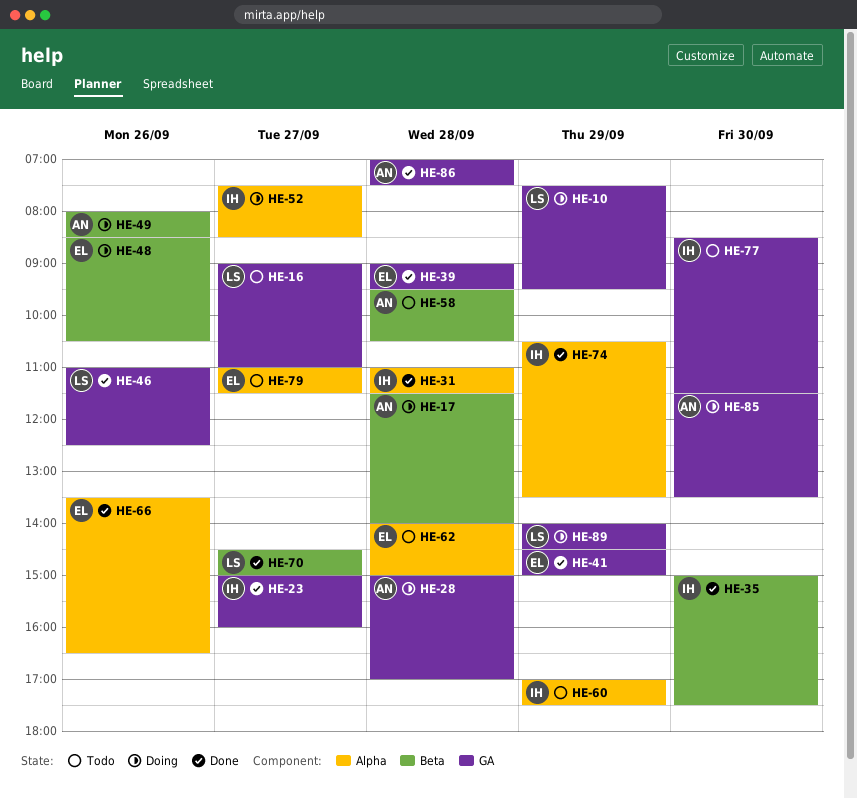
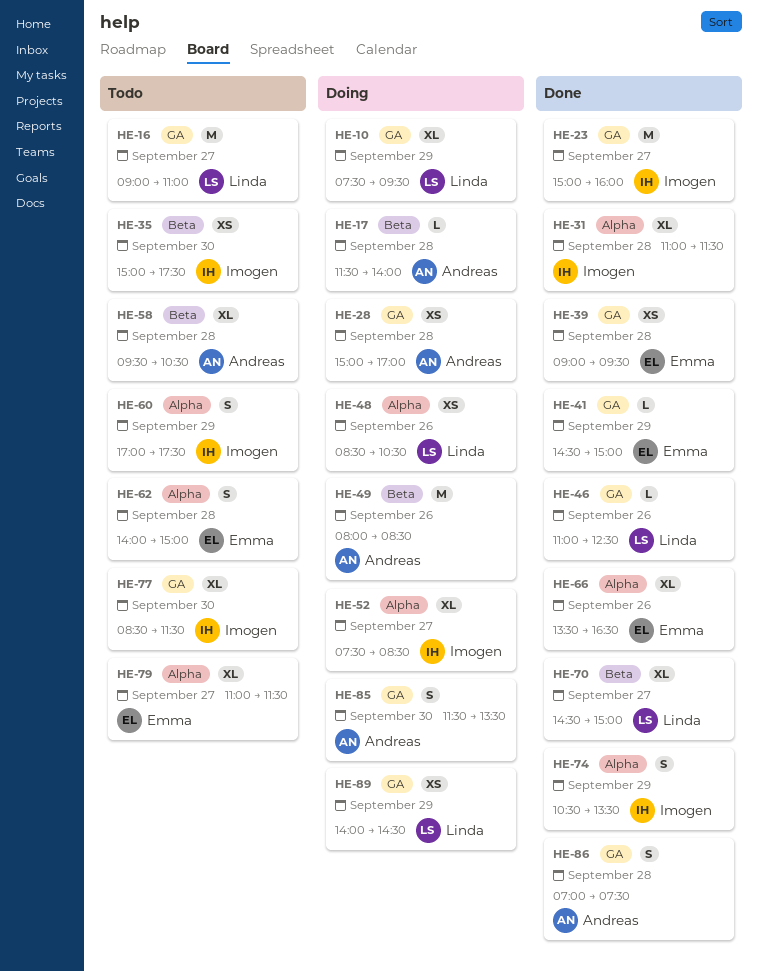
HE-35, status: Done -> Todo
HE-48, owner: Emma -> Linda
HE-48, label: Beta -> Alpha

